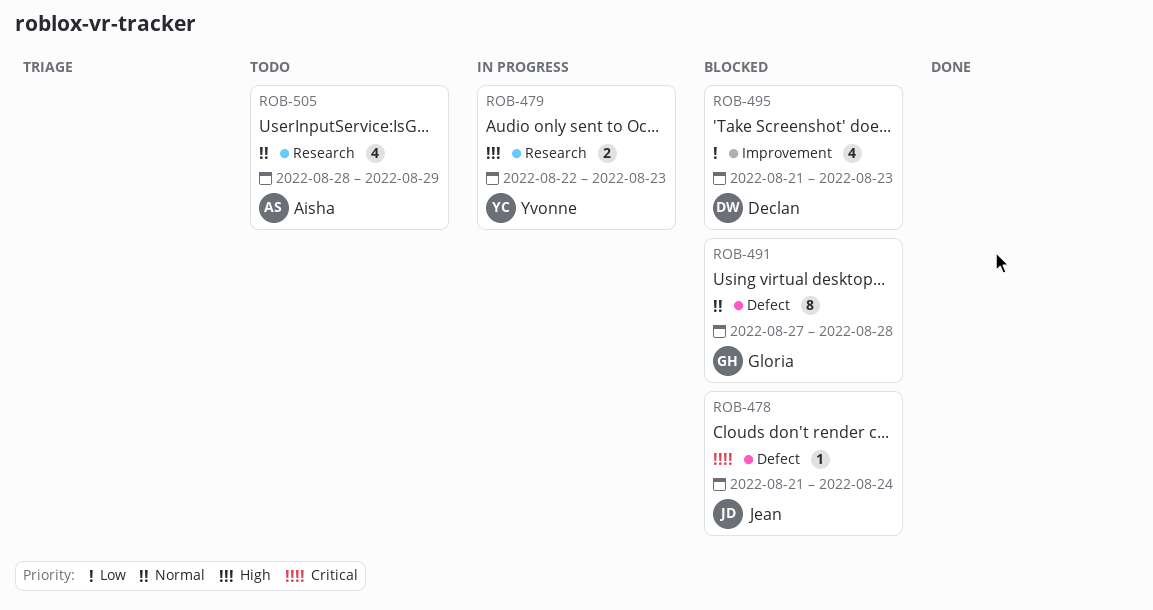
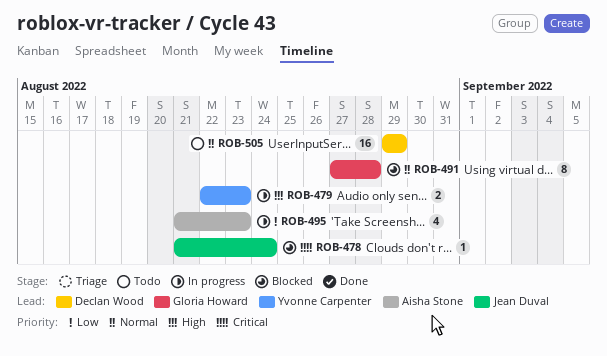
ROB-495, status: Blocked -> In progress
ROB-495, owner: Declan Wood -> Aisha Stone
ROB-505, owner: Aisha Stone -> Declan Wood
ROB-505, estimate: 4 -> 16
ROB-505, start: Aug 28 -> Aug 29

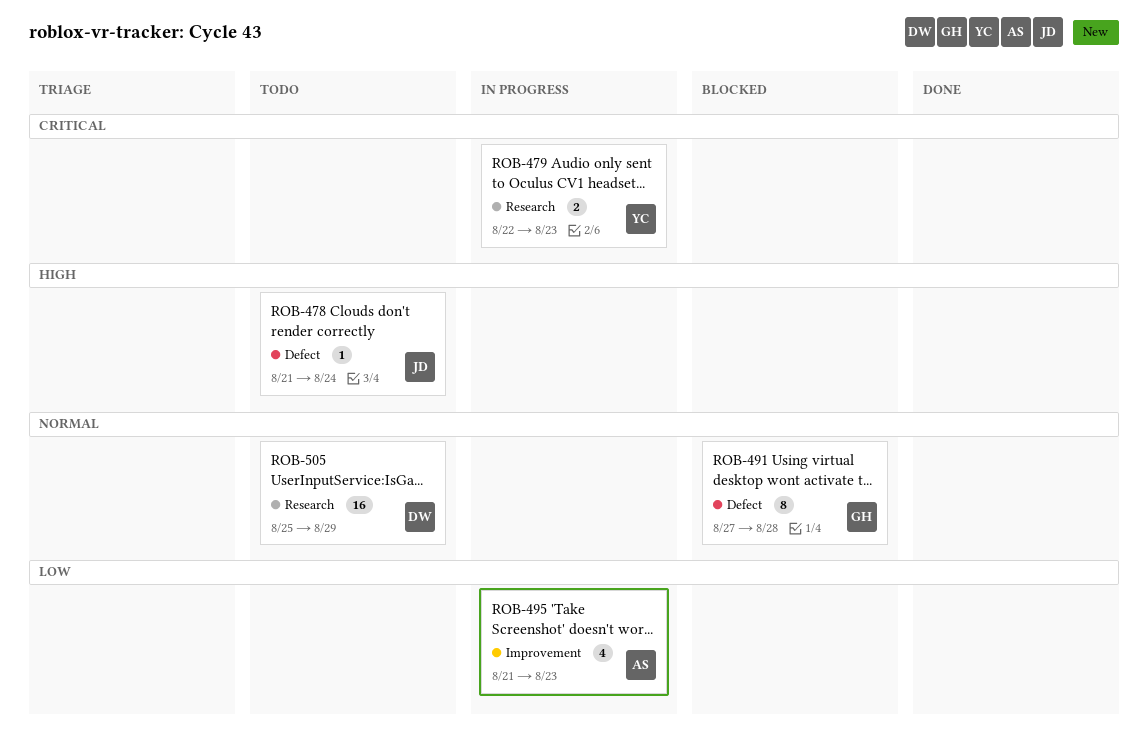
ROB-478, status: Blocked -> Todo
ROB-478, priority: Critical -> High
ROB-479, priority: High -> Critical
ROB-505, start: Aug 29 -> Aug 25

